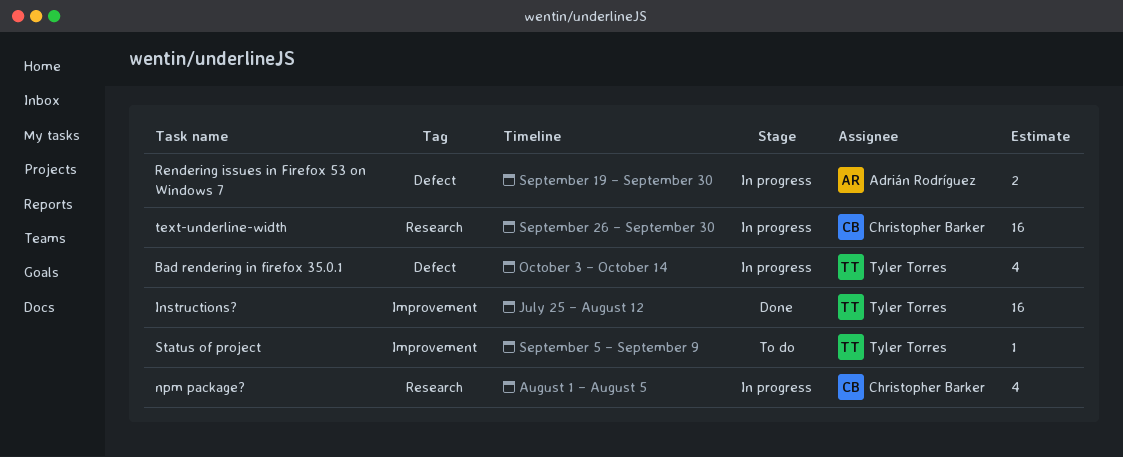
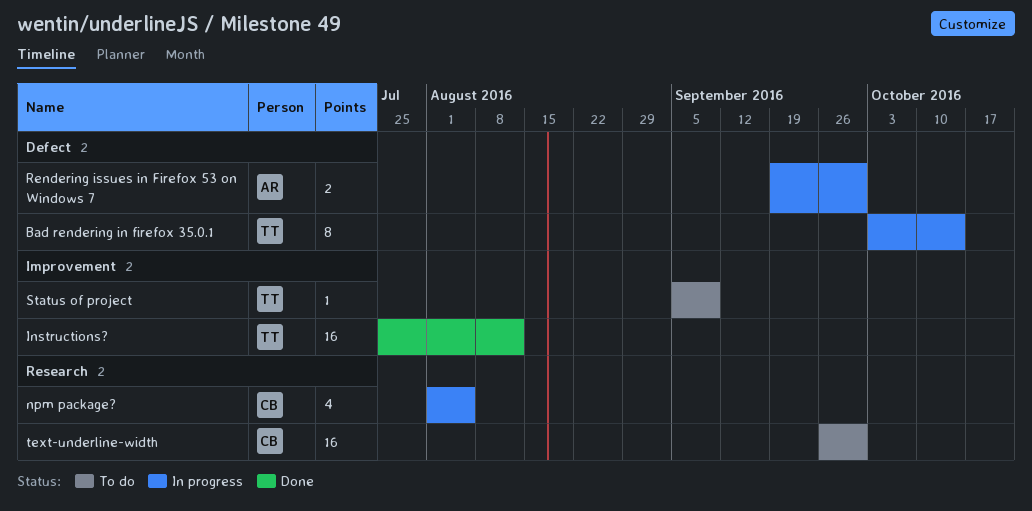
Bad rendering in firefox 35.0.1, estimate: 4 -> 8
text-underline-width, status: In progress -> To do

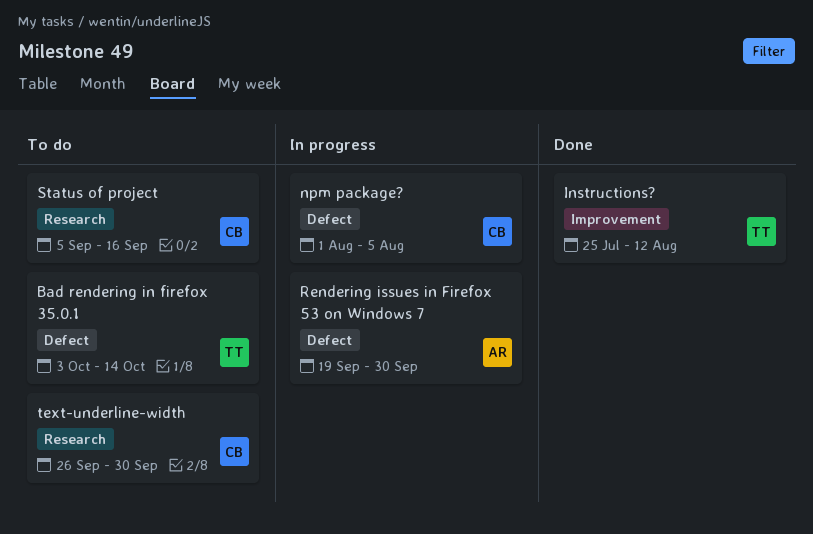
Bad rendering in firefox 35.0.1, status: In progress -> To do
npm package?, label: Research -> Defect
Status of project, owner: TT -> CB
Status of project, label: Improvement -> Research
Status of project, due: Sep 9 -> Sep 16

